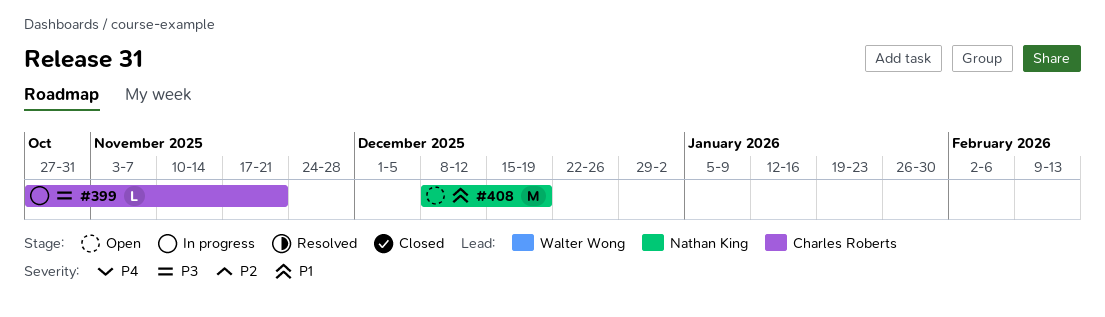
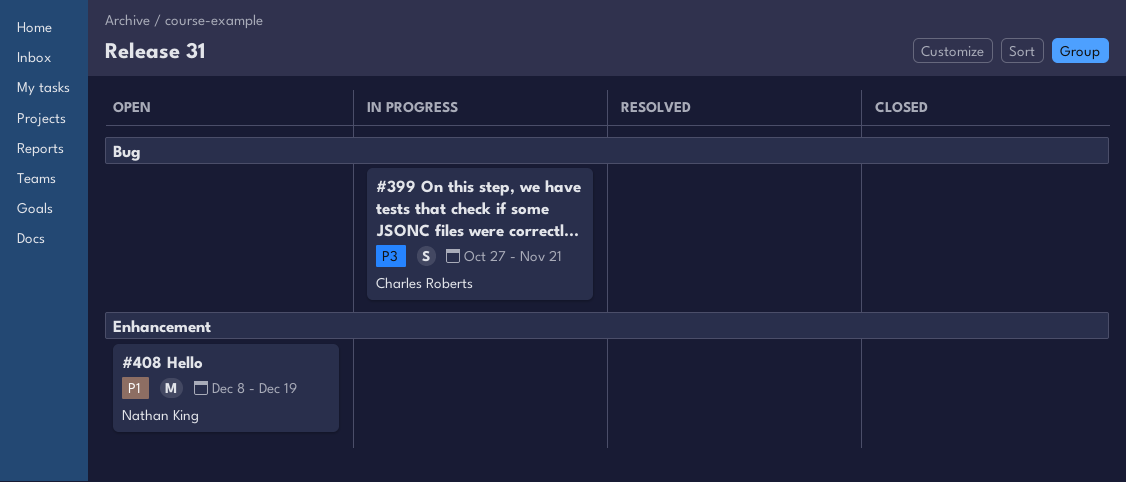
#399, estimate: L -> S

